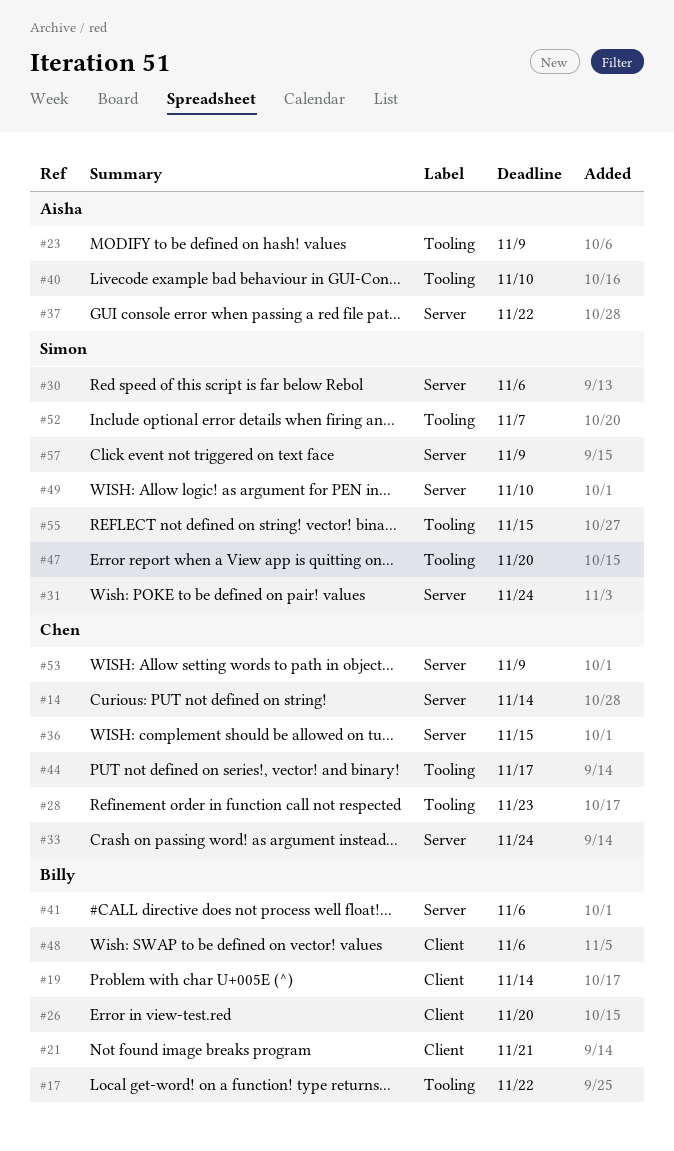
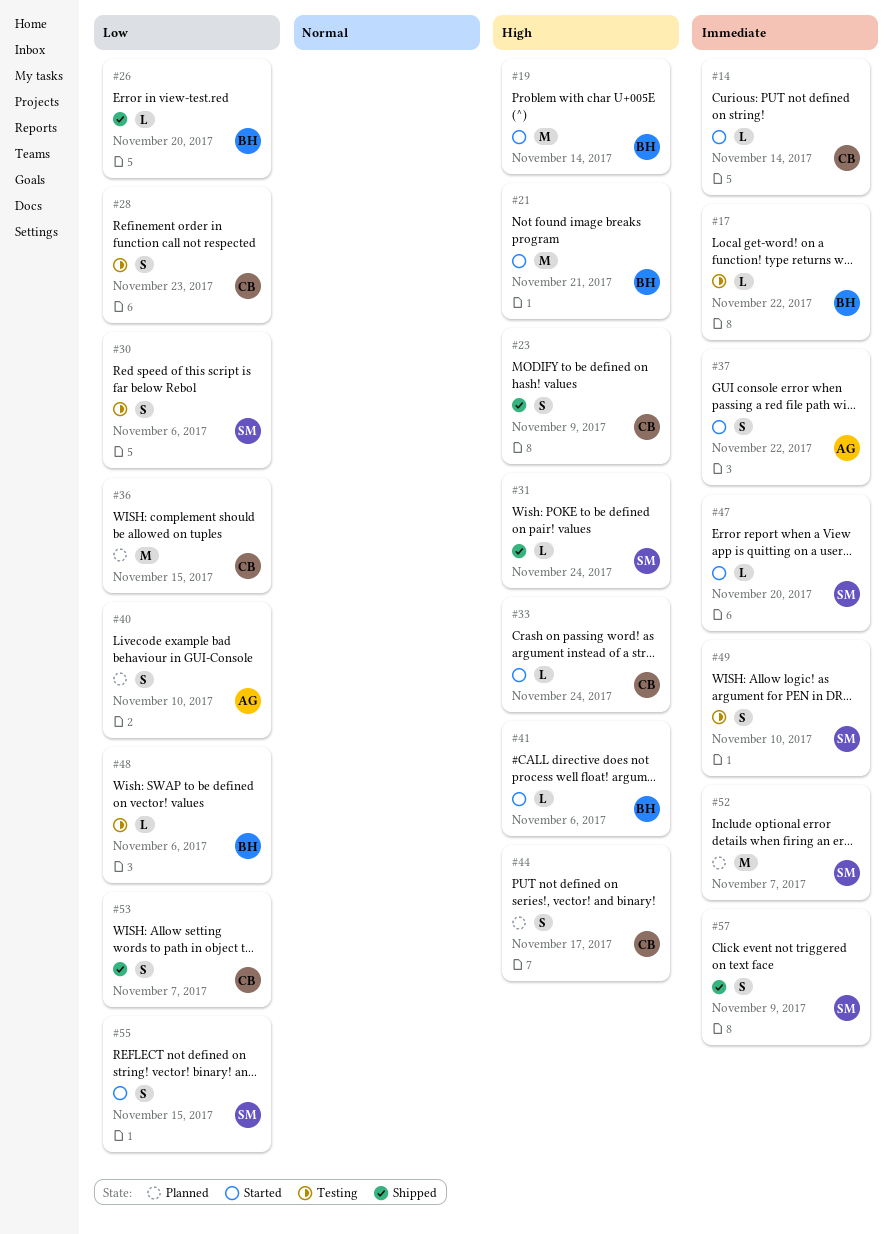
#23, owner: Aisha -> Chen
#53, due: Nov 9 -> Nov 7

